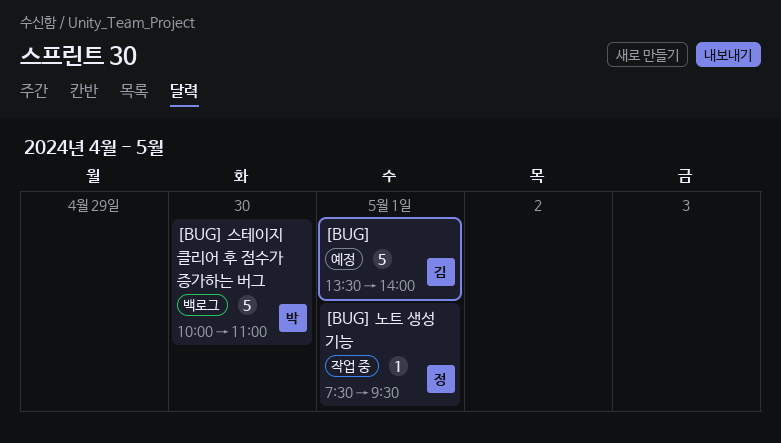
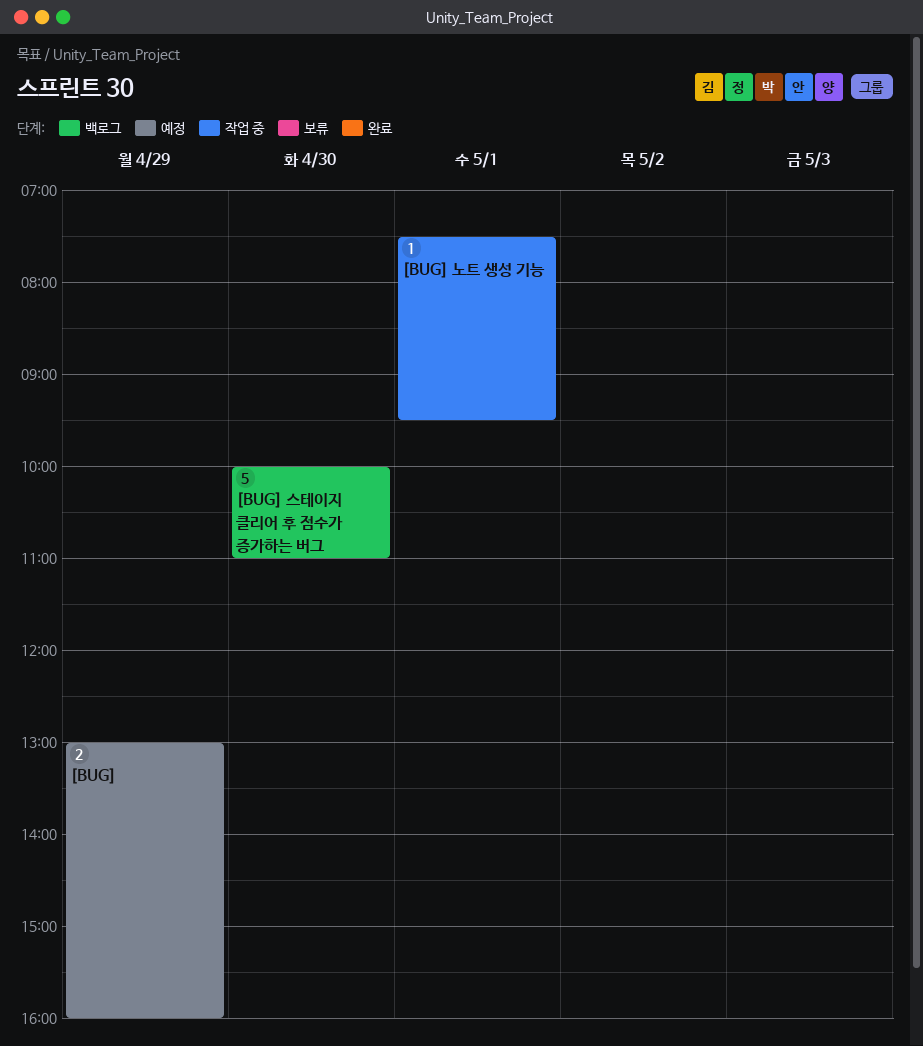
[BUG], estimate: 5 -> 2
[BUG], day: May 1 -> Apr 29
[BUG], begins: 13:30 -> 13:00
[BUG], ends: 14:00 -> 16:00

